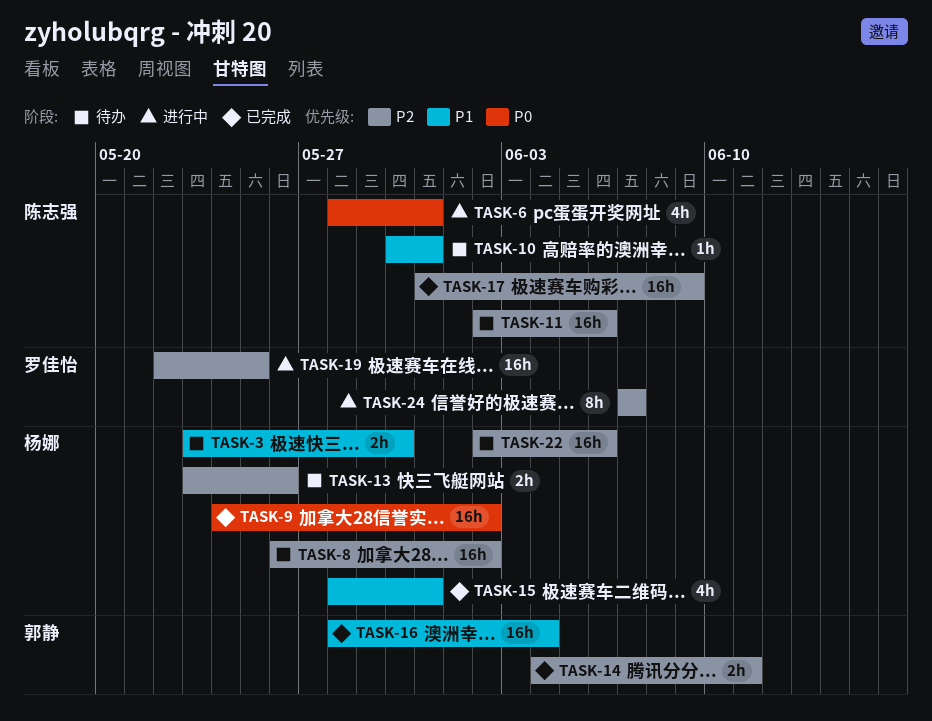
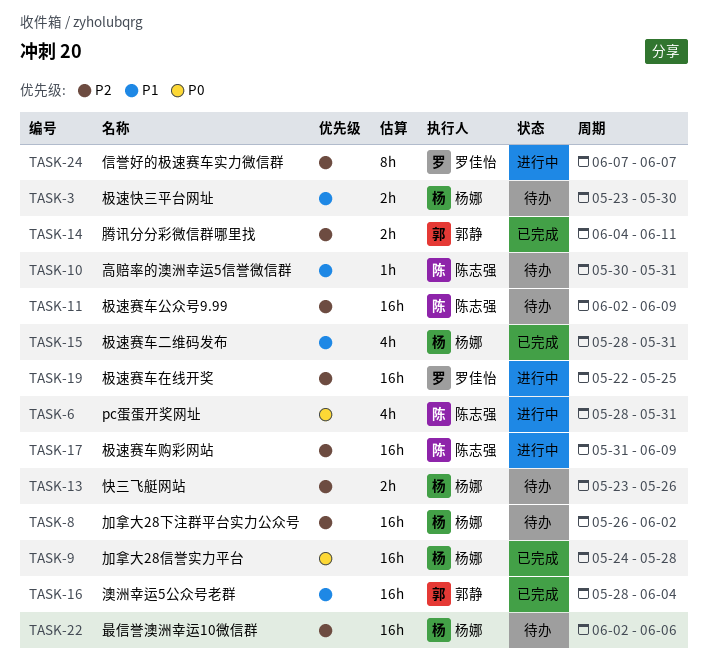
TASK-9, due: Jun 2 -> May 28
TASK-11, due: Jun 6 -> Jun 9
TASK-17, status: 已完成 -> 进行中

